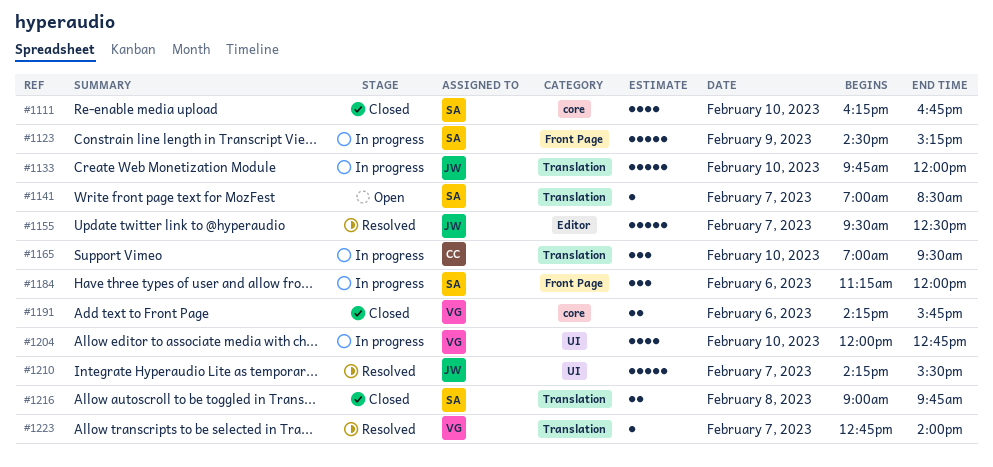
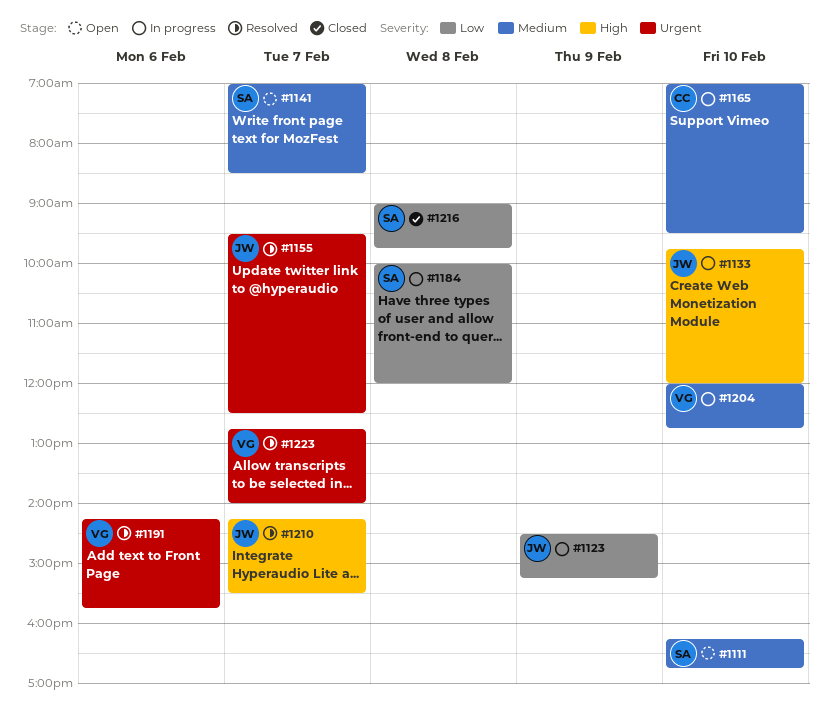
#1111, status: Closed -> Open
#1123, owner: SA -> JW
#1184, day: Feb 6 -> Feb 8
#1184, begins: 11:15 -> 10:00
#1191, status: Closed -> Resolved

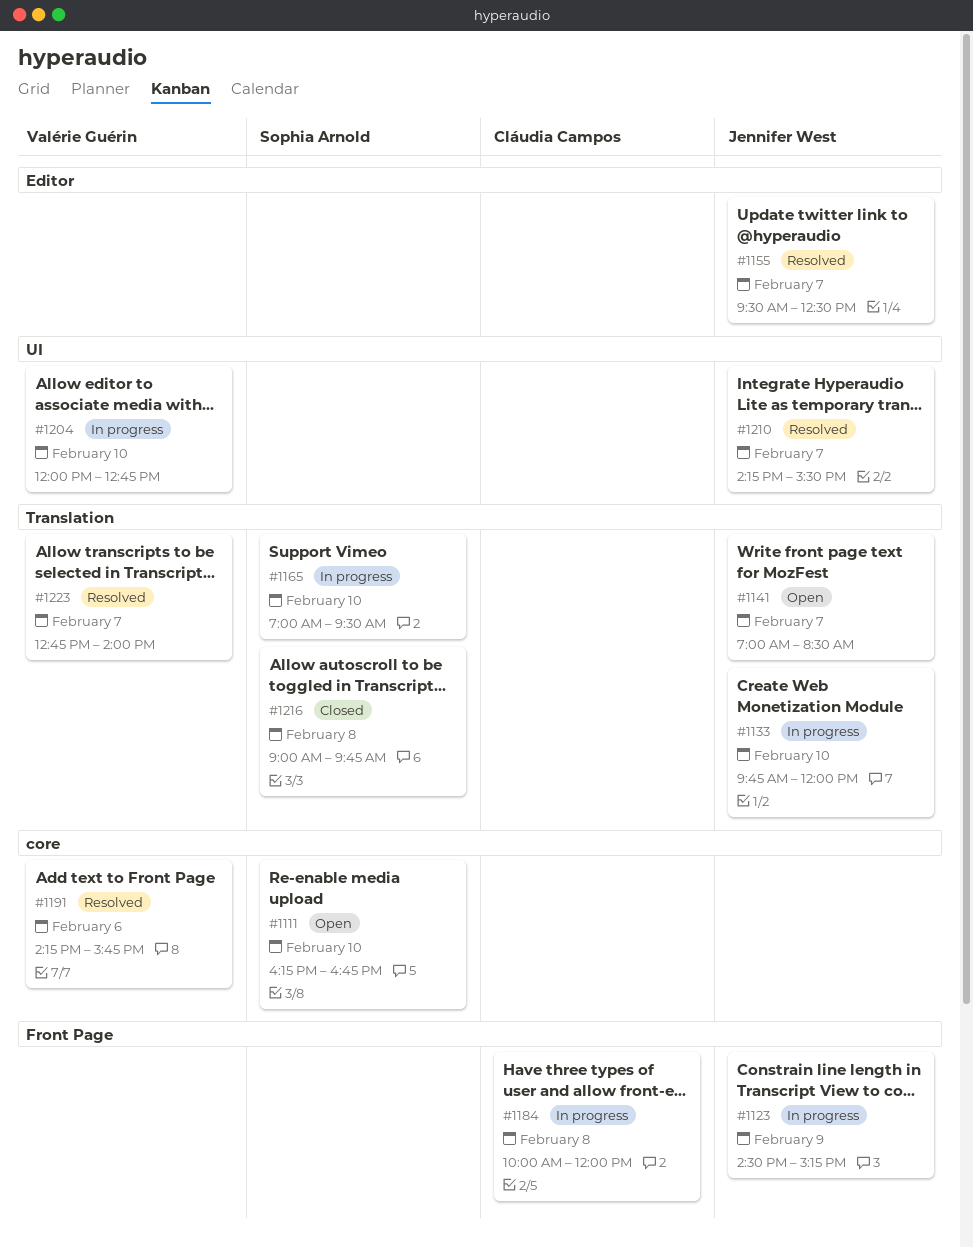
#1141, owner: Sophia Arnold -> Jennifer West
#1165, owner: Cláudia Campos -> Sophia Arnold
#1184, owner: Sophia Arnold -> Cláudia Campos

